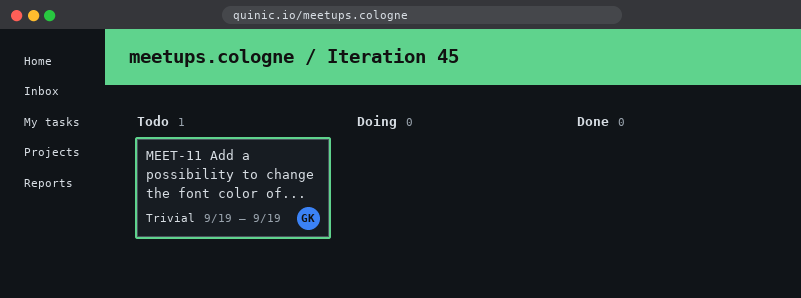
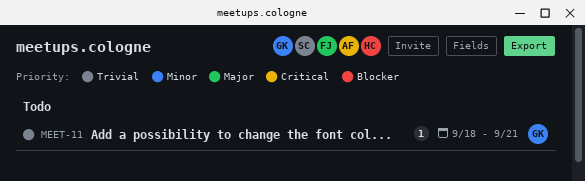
MEET-11, start: Sep 19 -> Sep 18
MEET-11, due: Sep 19 -> Sep 21

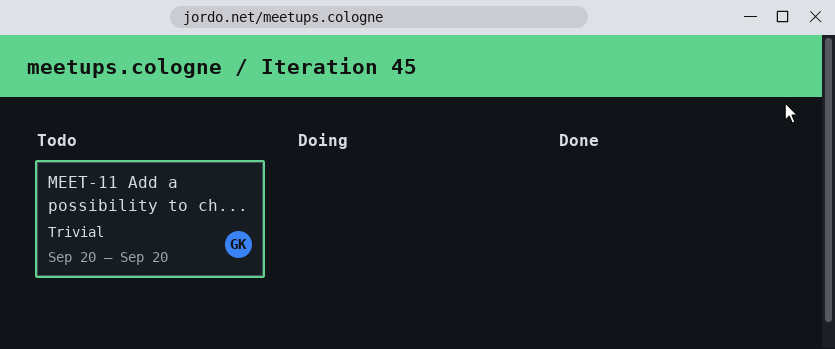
MEET-11, start: Sep 18 -> Sep 20
MEET-11, due: Sep 21 -> Sep 20

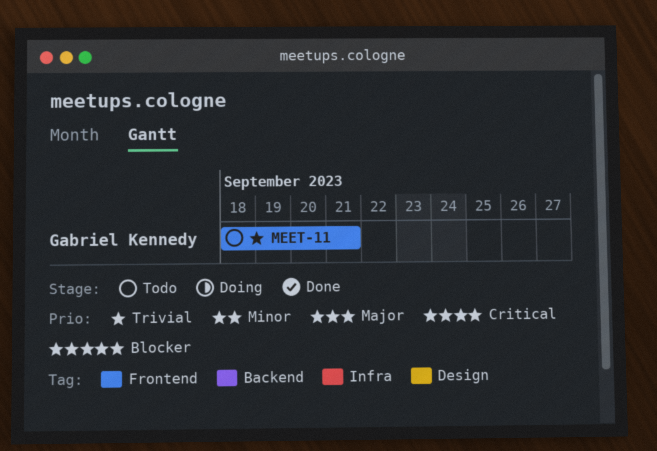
MEET-11, start: Sep 20 -> Sep 18
MEET-11, due: Sep 20 -> Sep 21

